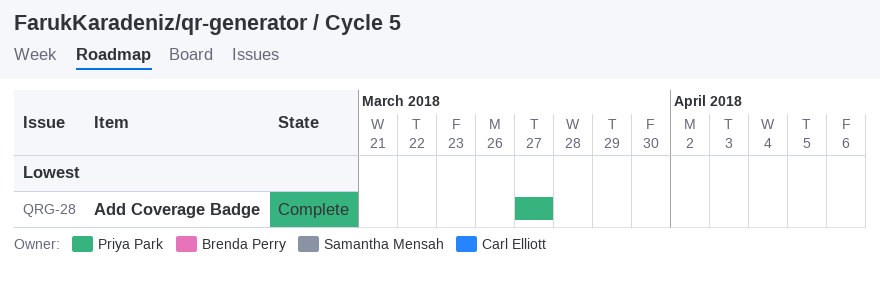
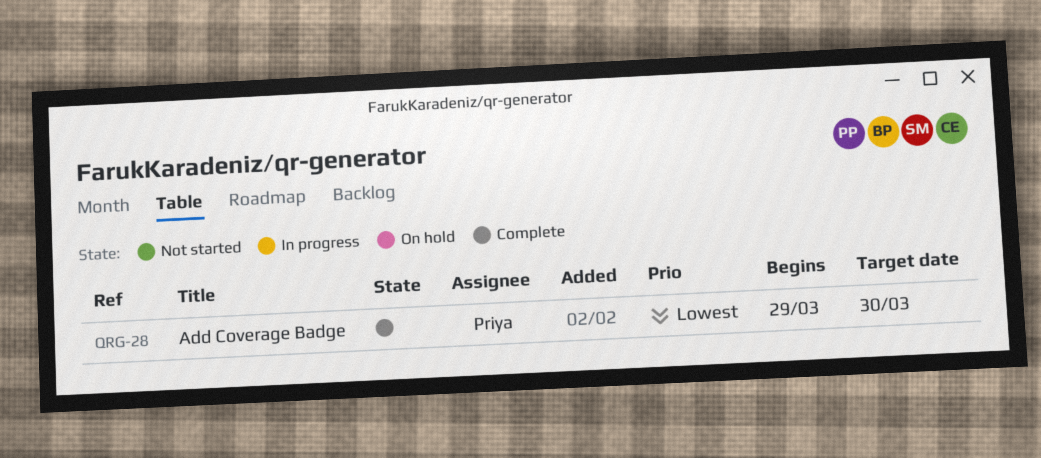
QRG-28, start: Mar 27 -> Mar 29
QRG-28, due: Mar 27 -> Mar 30

